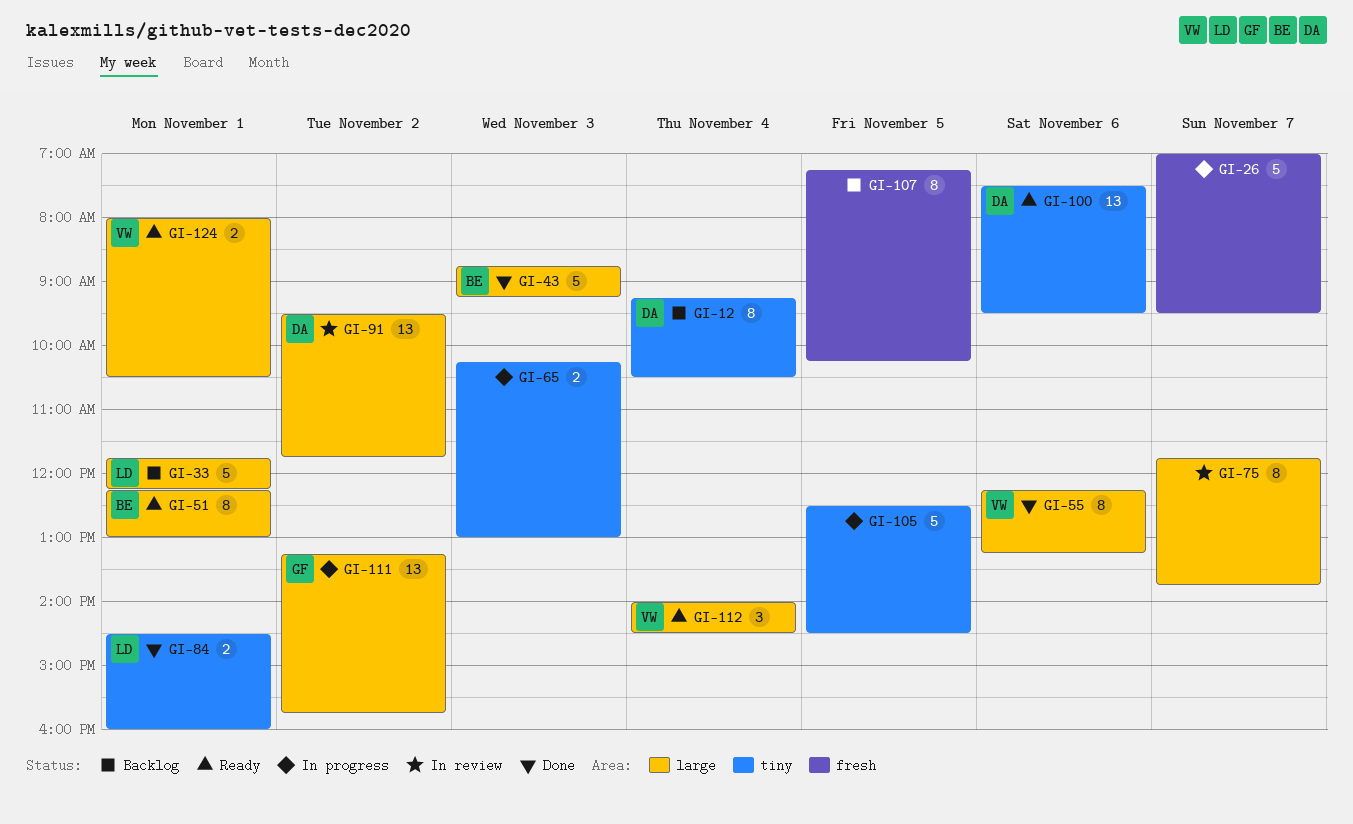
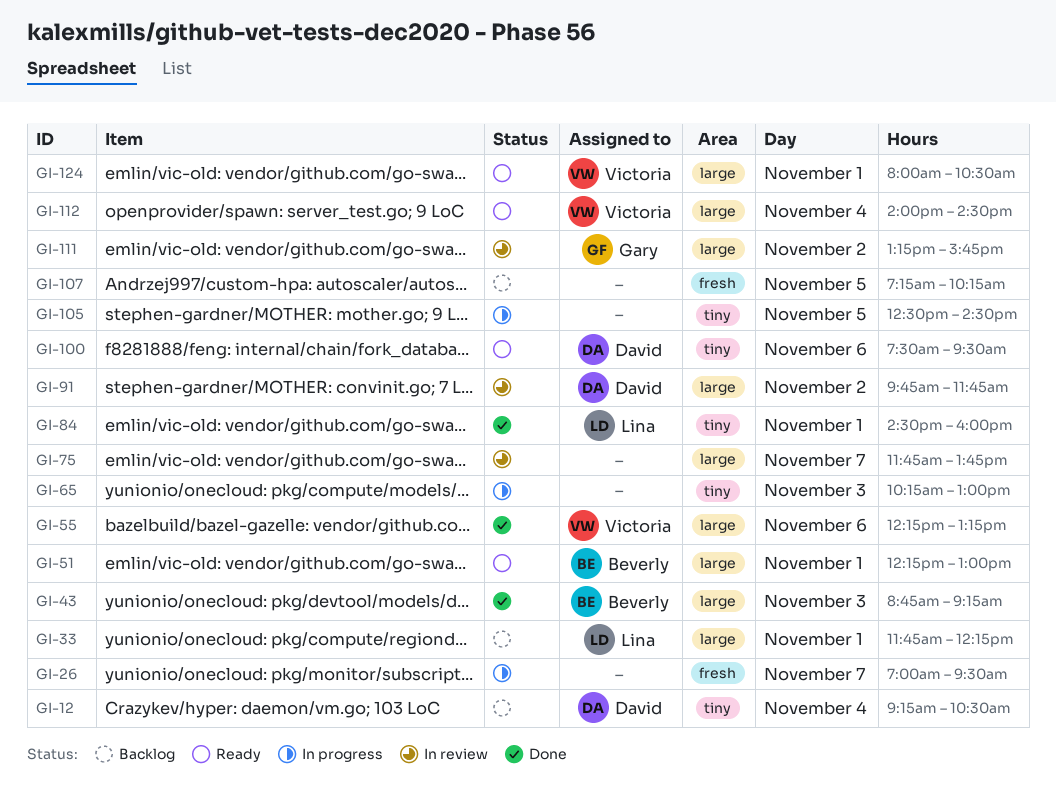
GI-91, begins: 09:30 -> 09:45
GI-111, status: In progress -> In review

